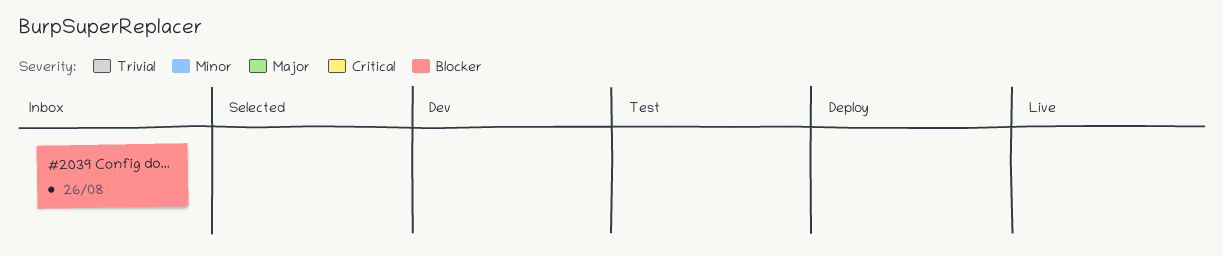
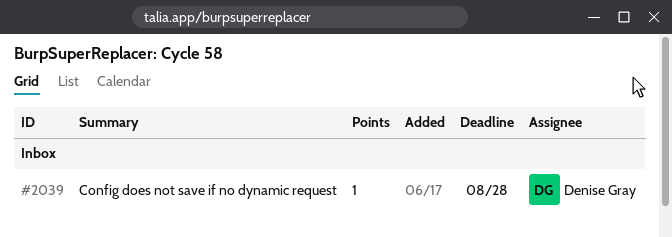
#2039, due: Aug 26 -> Aug 28

